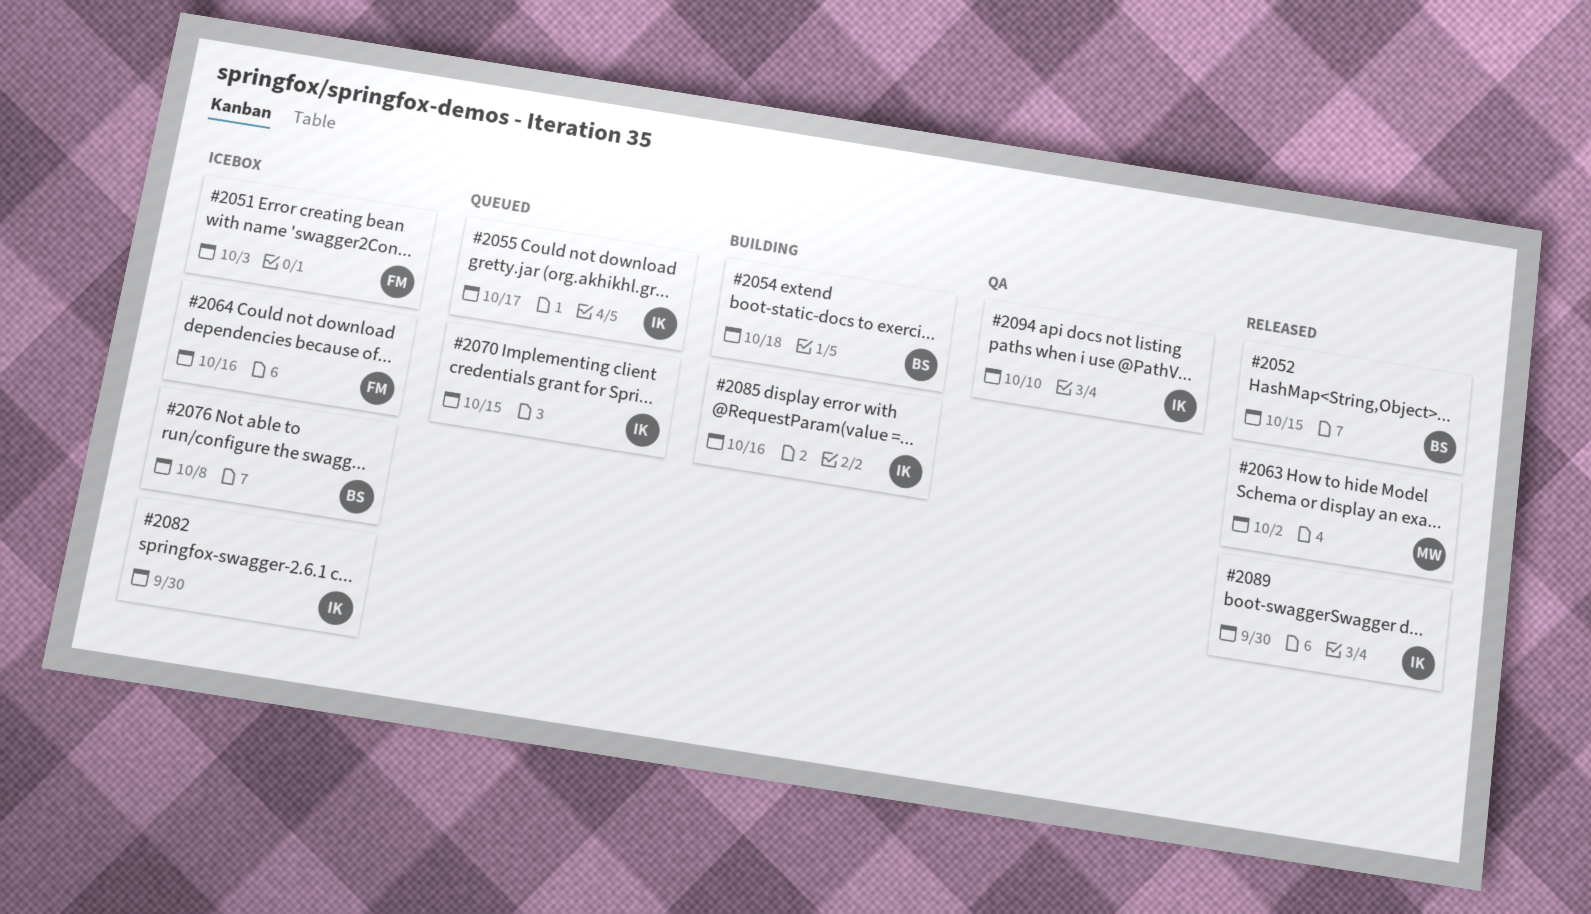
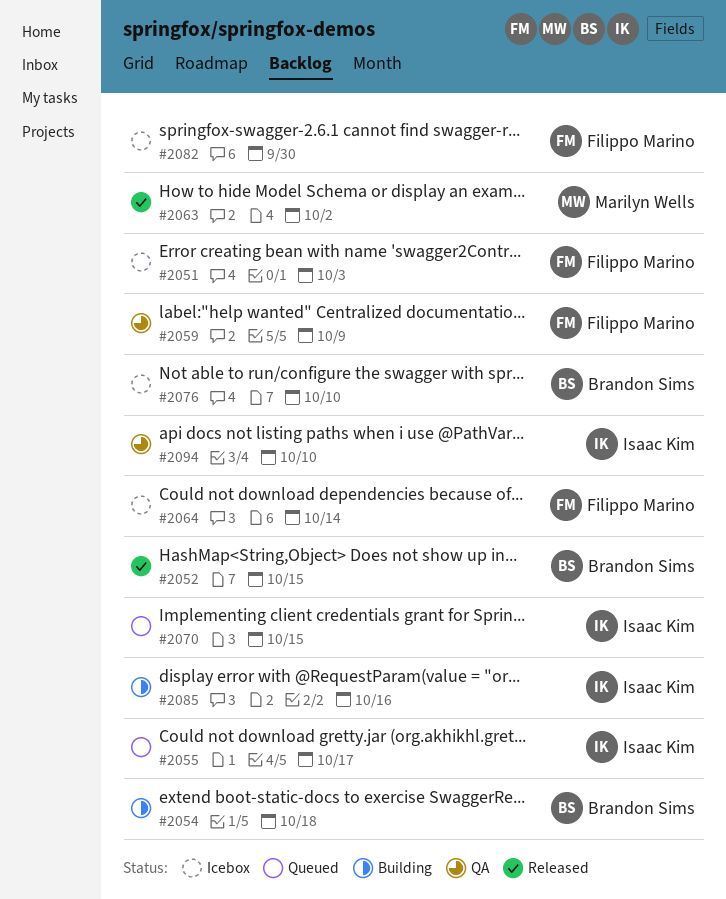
#2059: none -> present
#2064, due: Oct 16 -> Oct 14
#2076, due: Oct 8 -> Oct 10
#2082, owner: Isaac Kim -> Filippo Marino
#2089: present -> none

